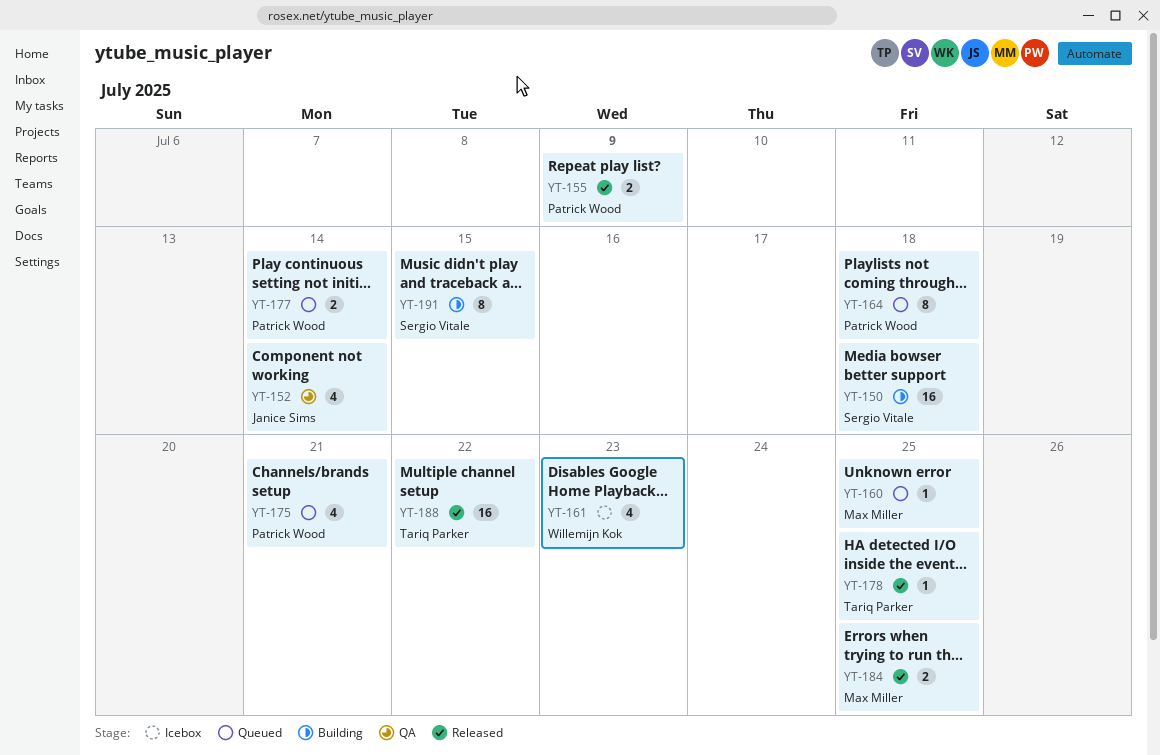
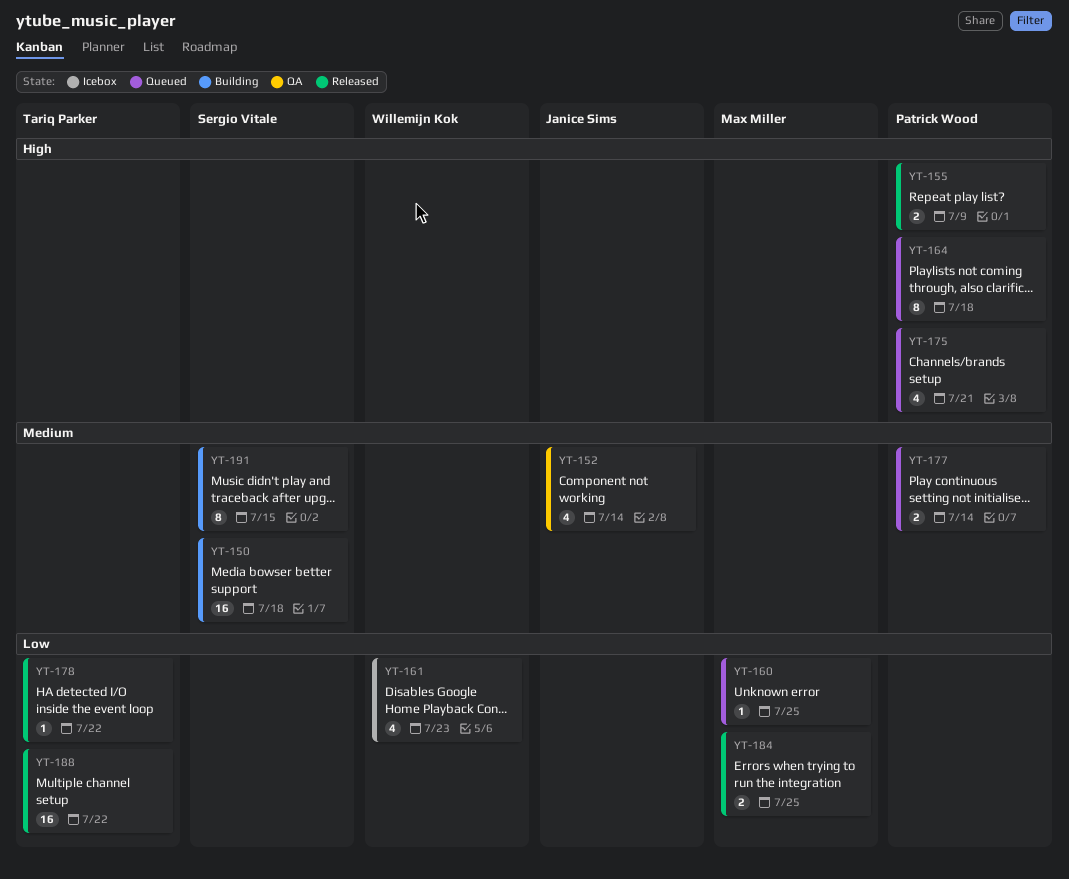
YT-178, due: Jul 25 -> Jul 22

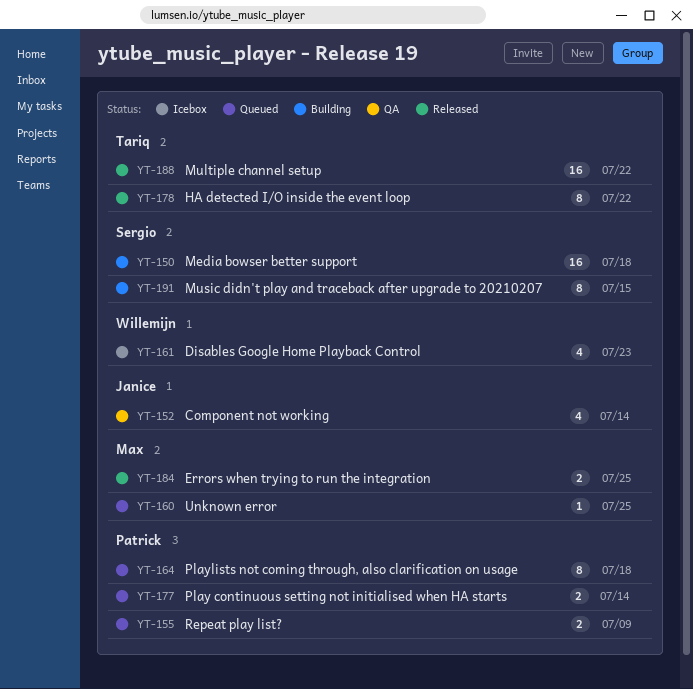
YT-155, status: Released -> Queued
YT-175: present -> none
YT-178, estimate: 1 -> 8

